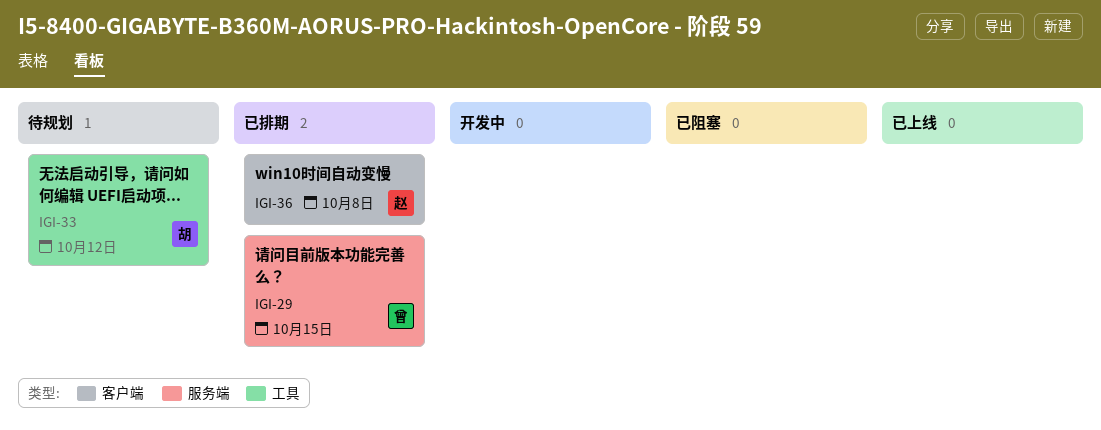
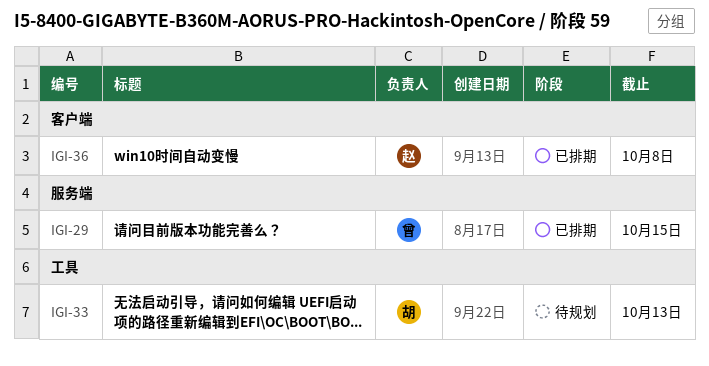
IGI-33, due: Oct 12 -> Oct 13

